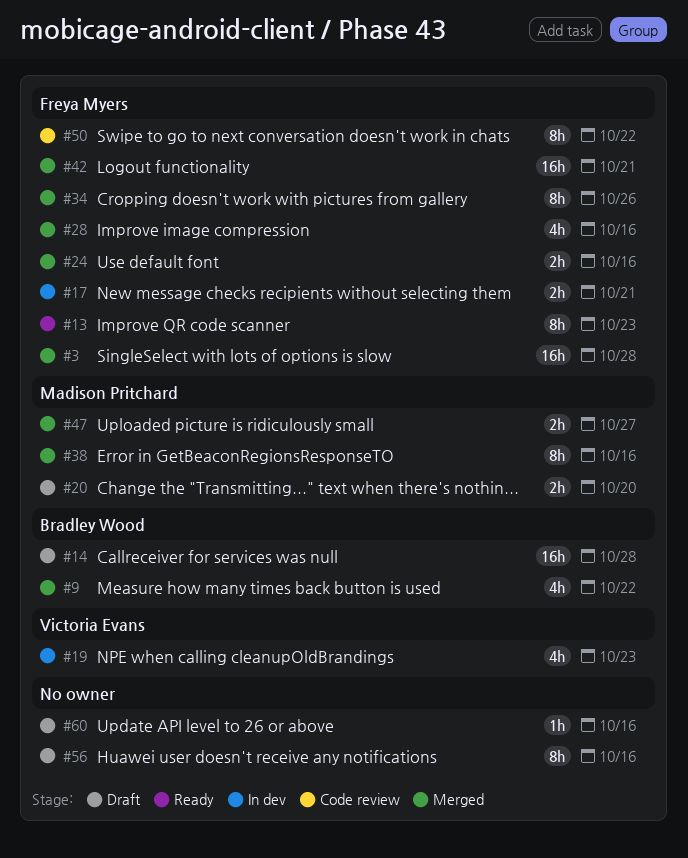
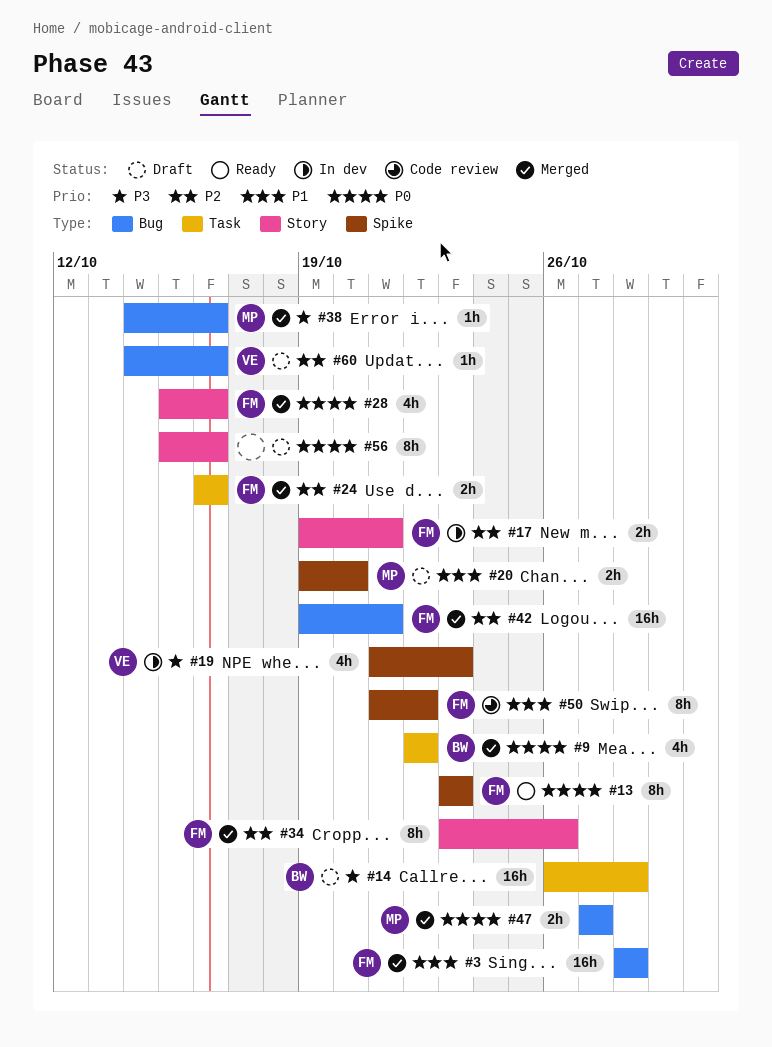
#38, estimate: 8h -> 1h
#60, owner: none -> Victoria Evans

